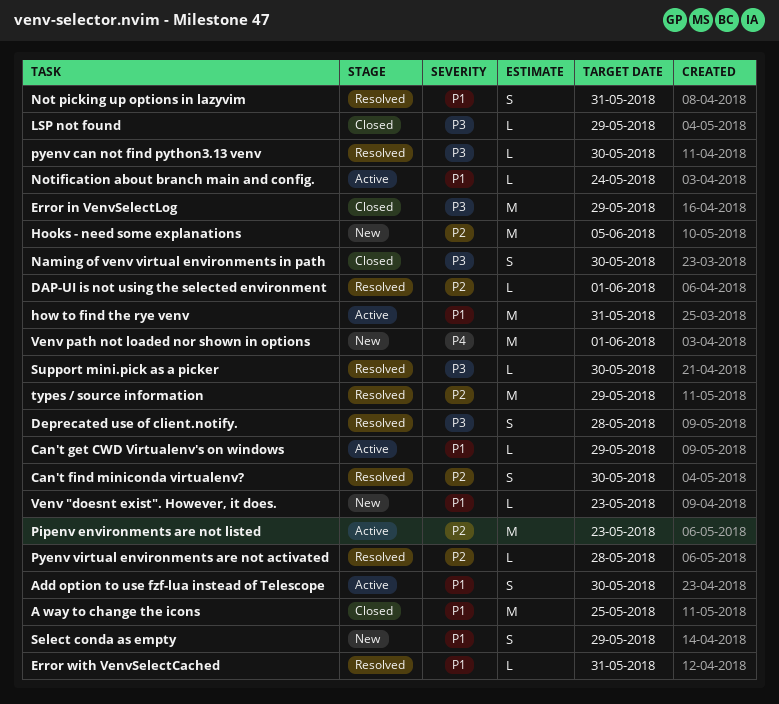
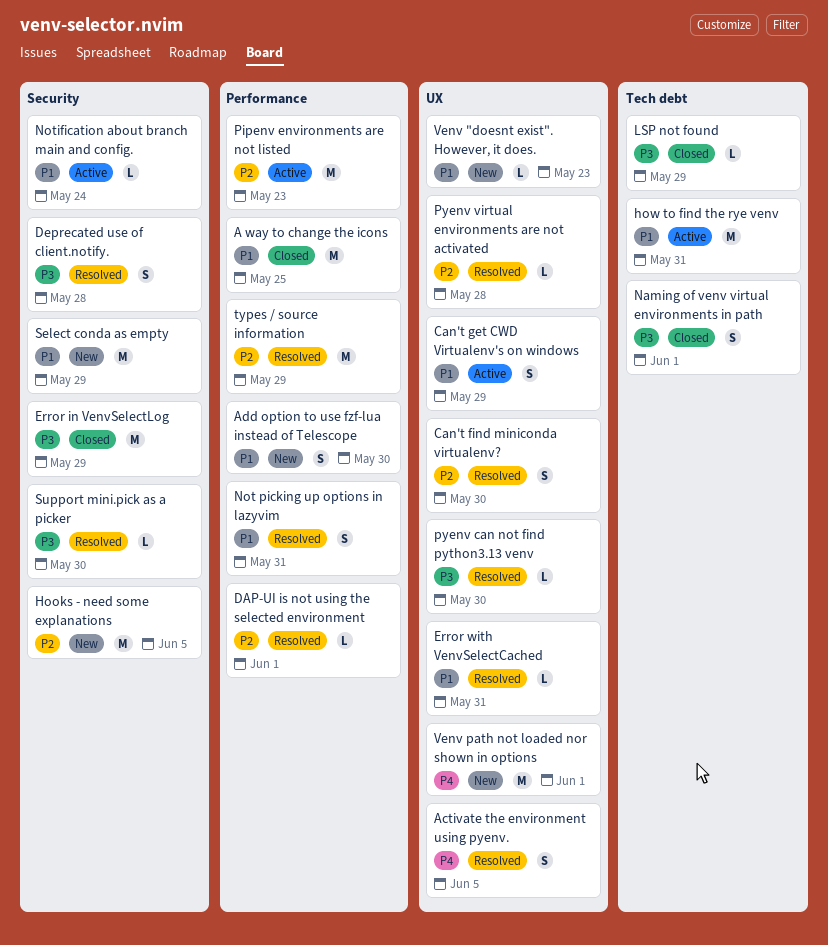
Activate the environment using pyenv.: none -> present
Add option to use fzf-lua instead of Telescope, status: Active -> New
Can't get CWD Virtualenv's on windows, estimate: L -> S
Naming of venv virtual environments in path, due: May 30 -> Jun 1
Select conda as empty, estimate: S -> M

